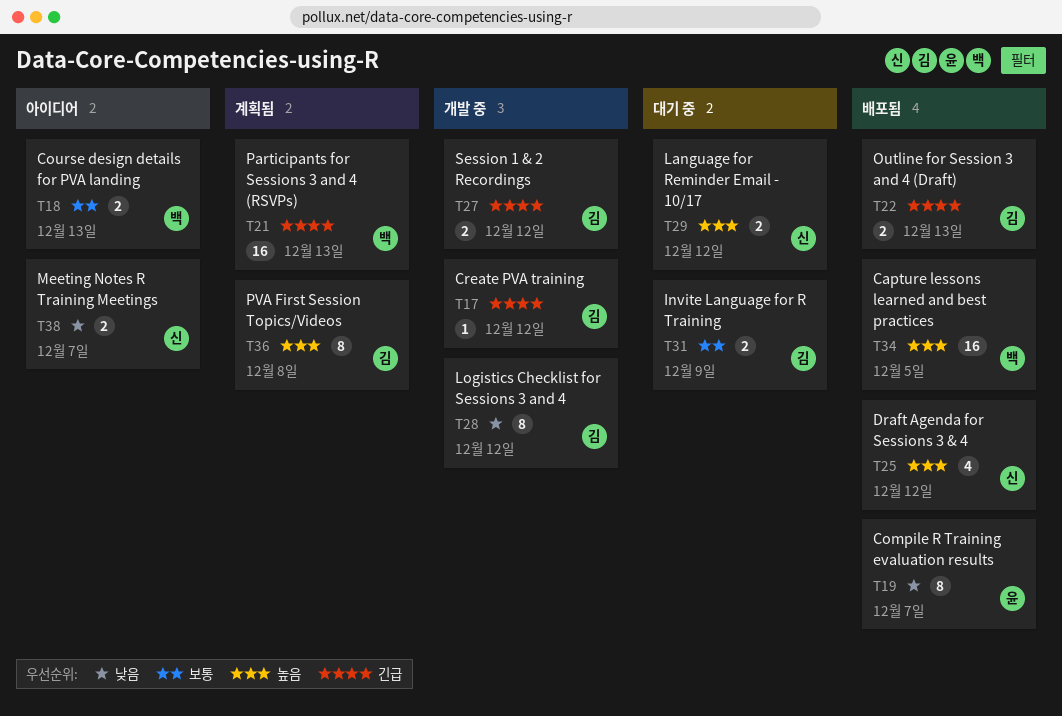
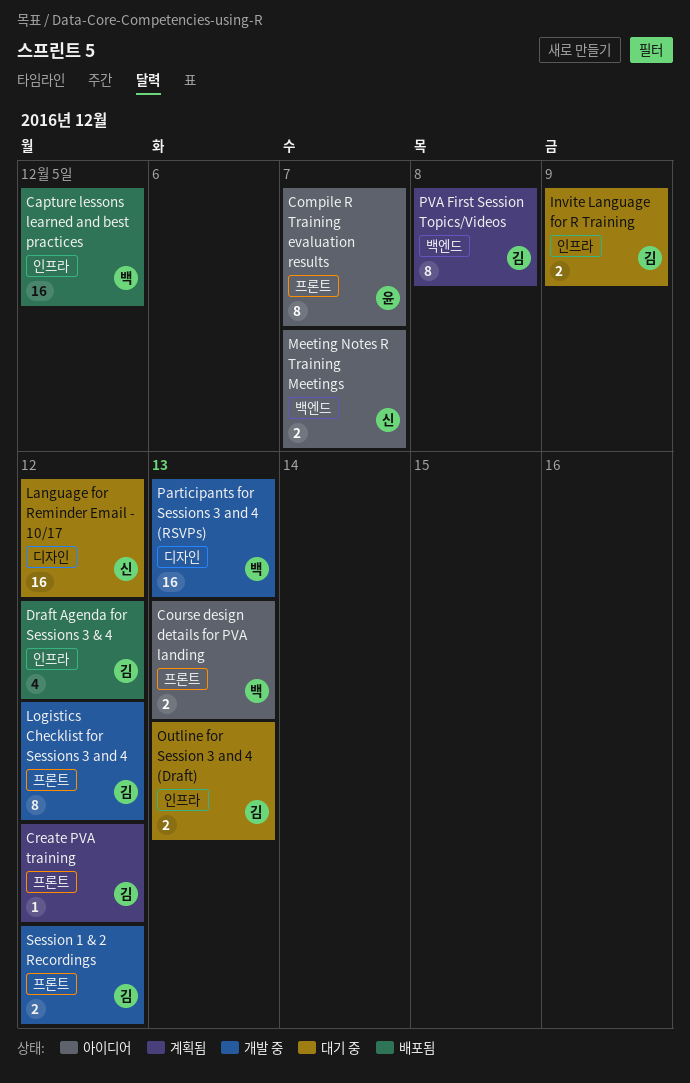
Compile R Training evaluation results, status: 배포됨 -> 아이디어
Create PVA training, status: 개발 중 -> 계획됨
Draft Agenda for Sessions 3 & 4, owner: 신 -> 김
Language for Reminder Email - 10/17, estimate: 2 -> 16
Outline for Session 3 and 4 (Draft), status: 배포됨 -> 대기 중
Participants for Sessions 3 and 4 (RSVPs), status: 계획됨 -> 개발 중

